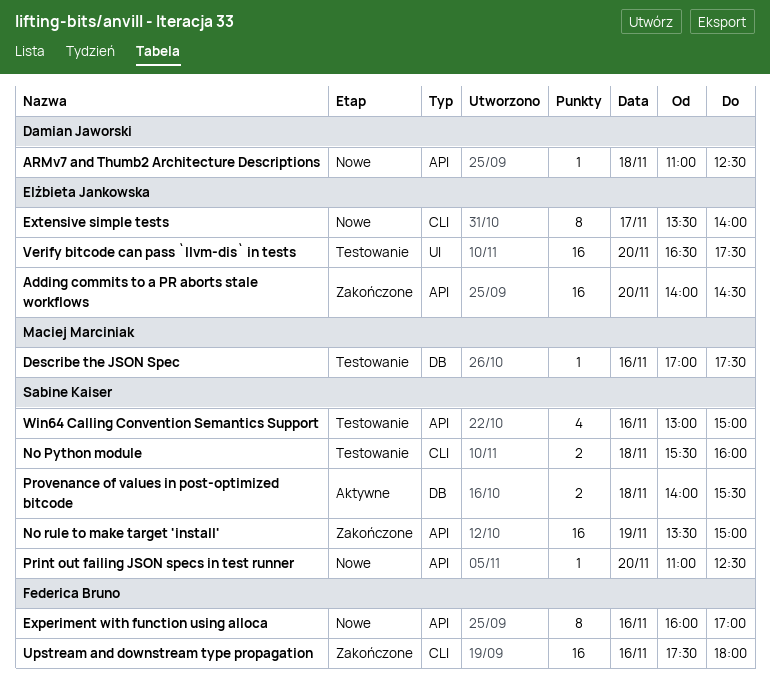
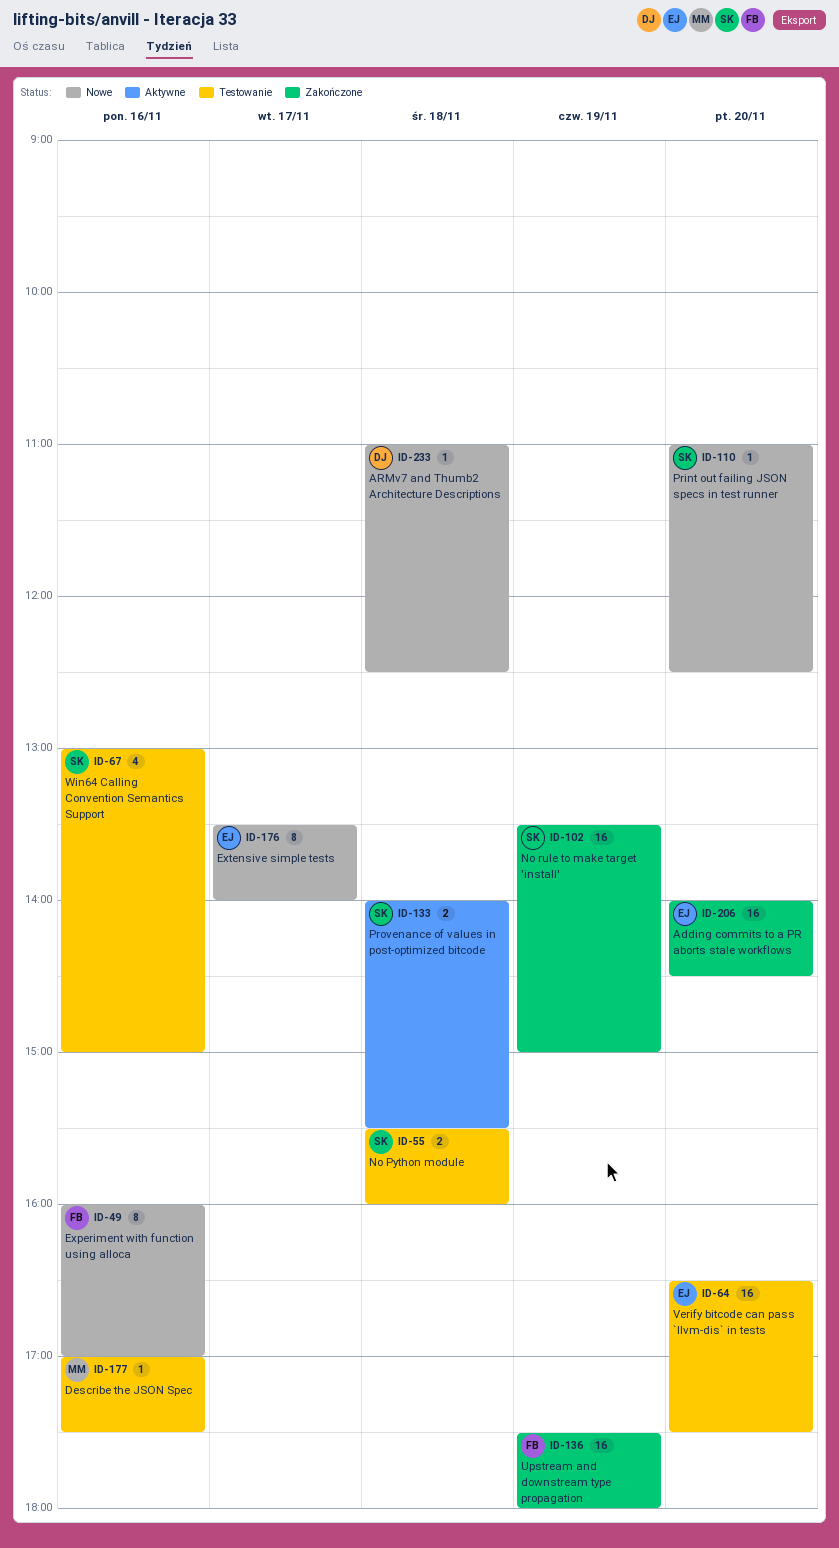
Upstream and downstream type propagation, day: Nov 16 -> Nov 19

